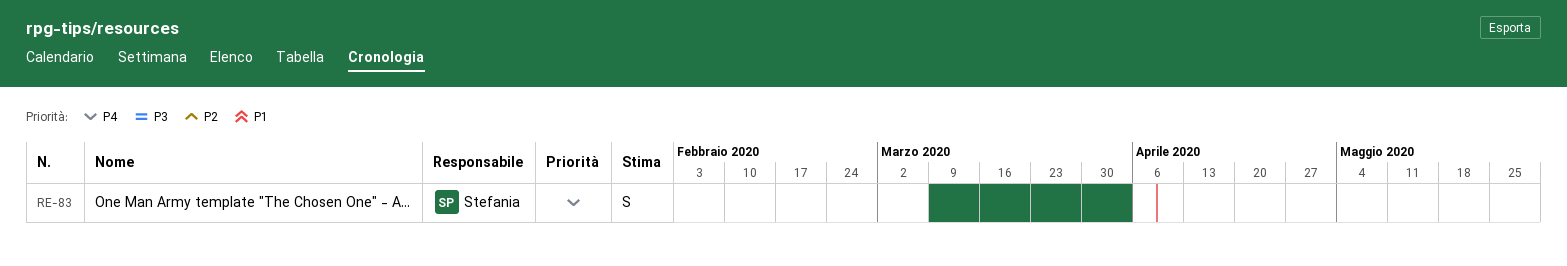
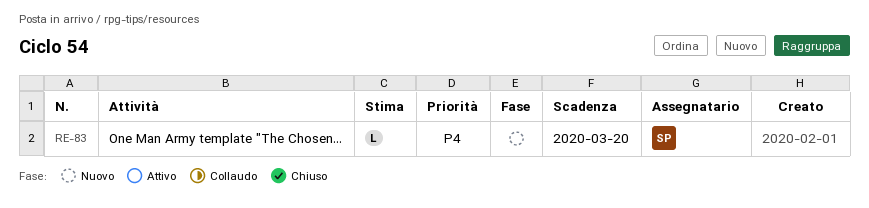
RE-83, estimate: S -> L
RE-83, due: Apr 3 -> Mar 20

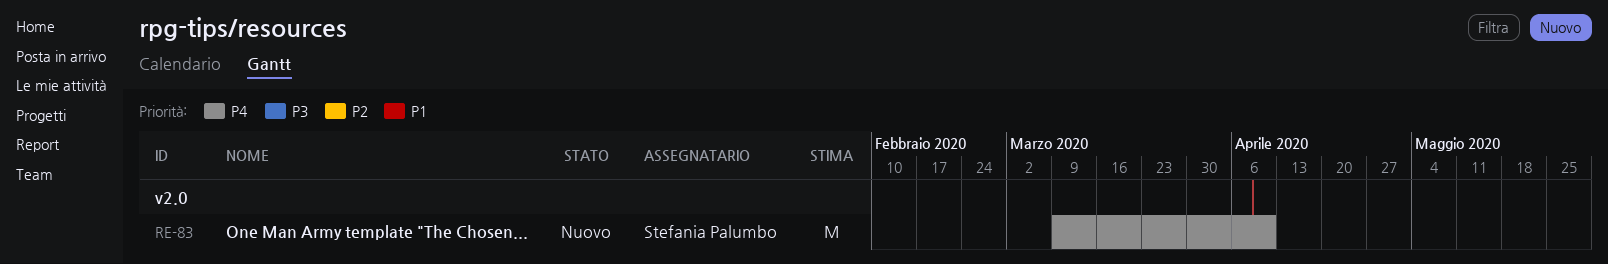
RE-83, estimate: L -> M
RE-83, due: Mar 20 -> Apr 10

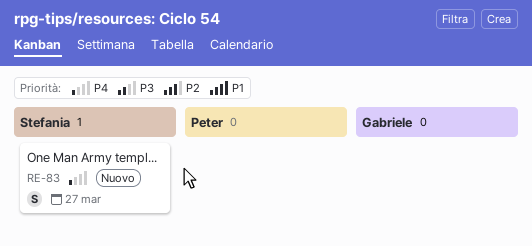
RE-83, estimate: M -> S
RE-83, due: Apr 10 -> Mar 27

